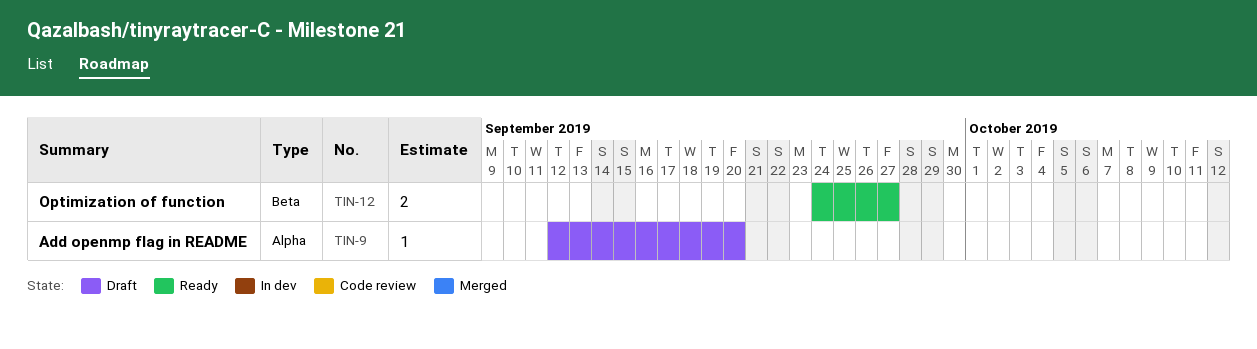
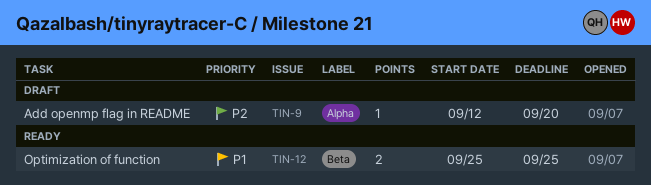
TIN-12, start: Sep 24 -> Sep 25
TIN-12, due: Sep 27 -> Sep 25

